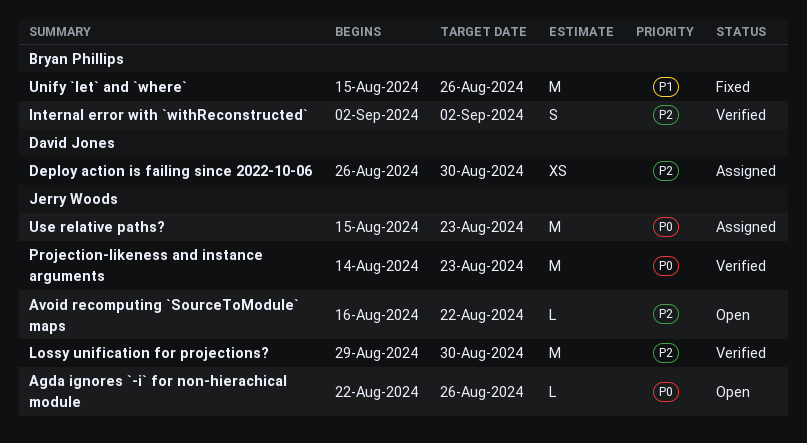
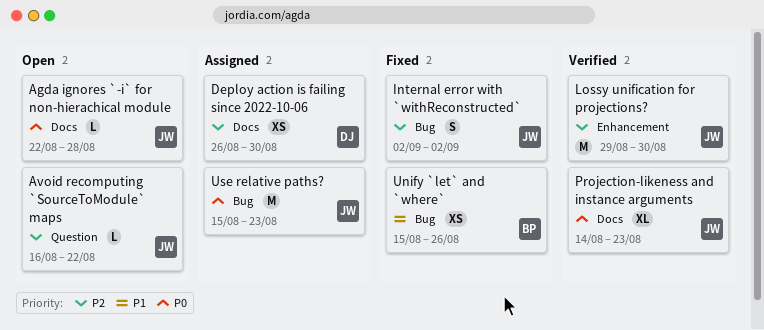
Agda ignores `-i` for non-hierachical module, due: Aug 26 -> Aug 28
Internal error with `withReconstructed`, status: Verified -> Fixed
Internal error with `withReconstructed`, owner: Bryan Phillips -> Jerry Woods
Projection-likeness and instance arguments, estimate: M -> XL
Unify `let` and `where`, estimate: M -> XS

